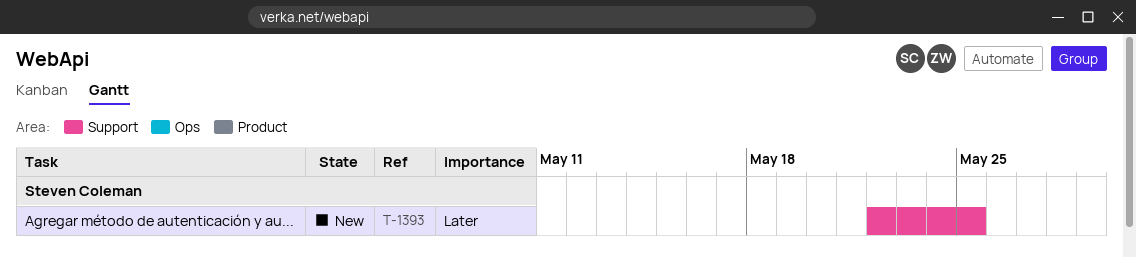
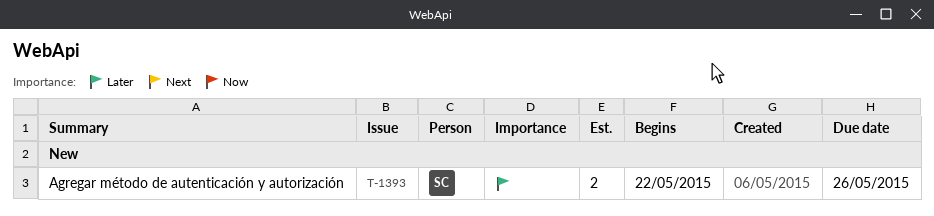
T-1393, due: May 25 -> May 26

